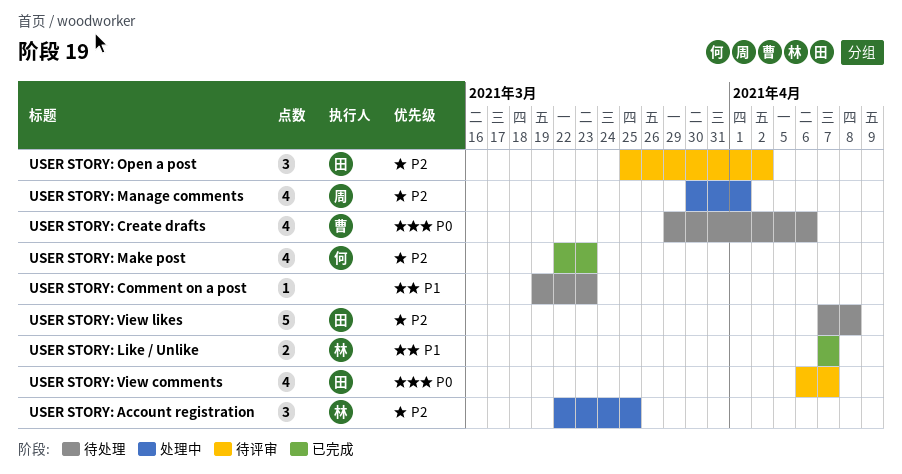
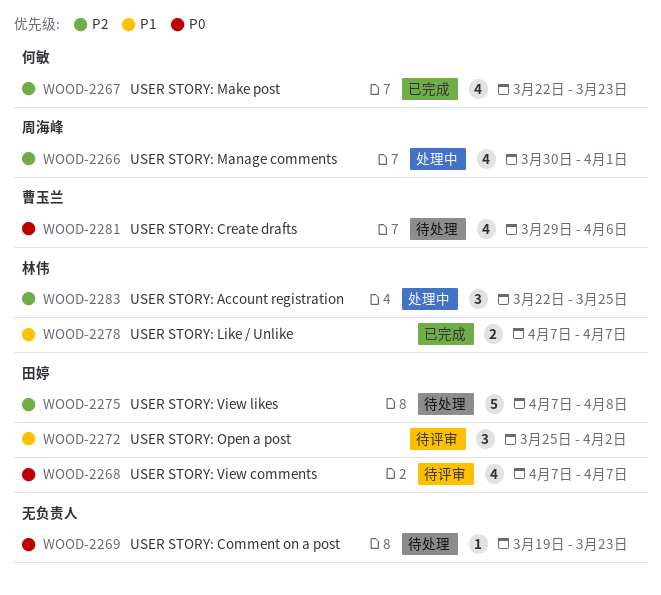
USER STORY: Comment on a post, priority: P1 -> P0
USER STORY: Open a post, priority: P2 -> P1
USER STORY: View comments, start: Apr 6 -> Apr 7

